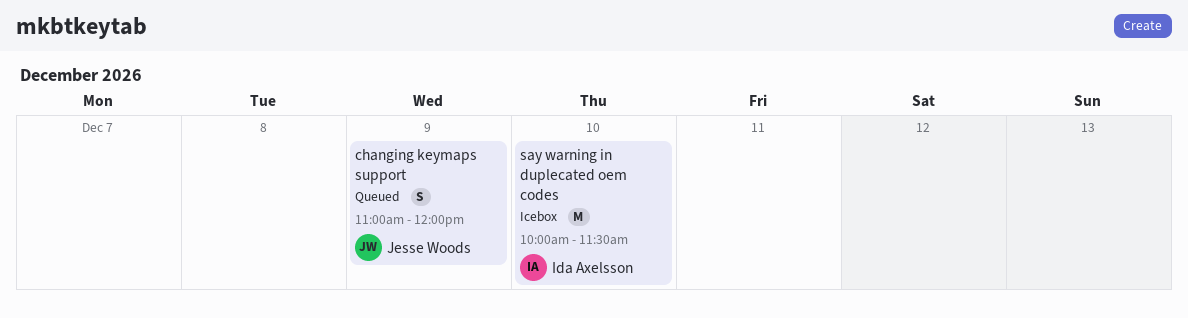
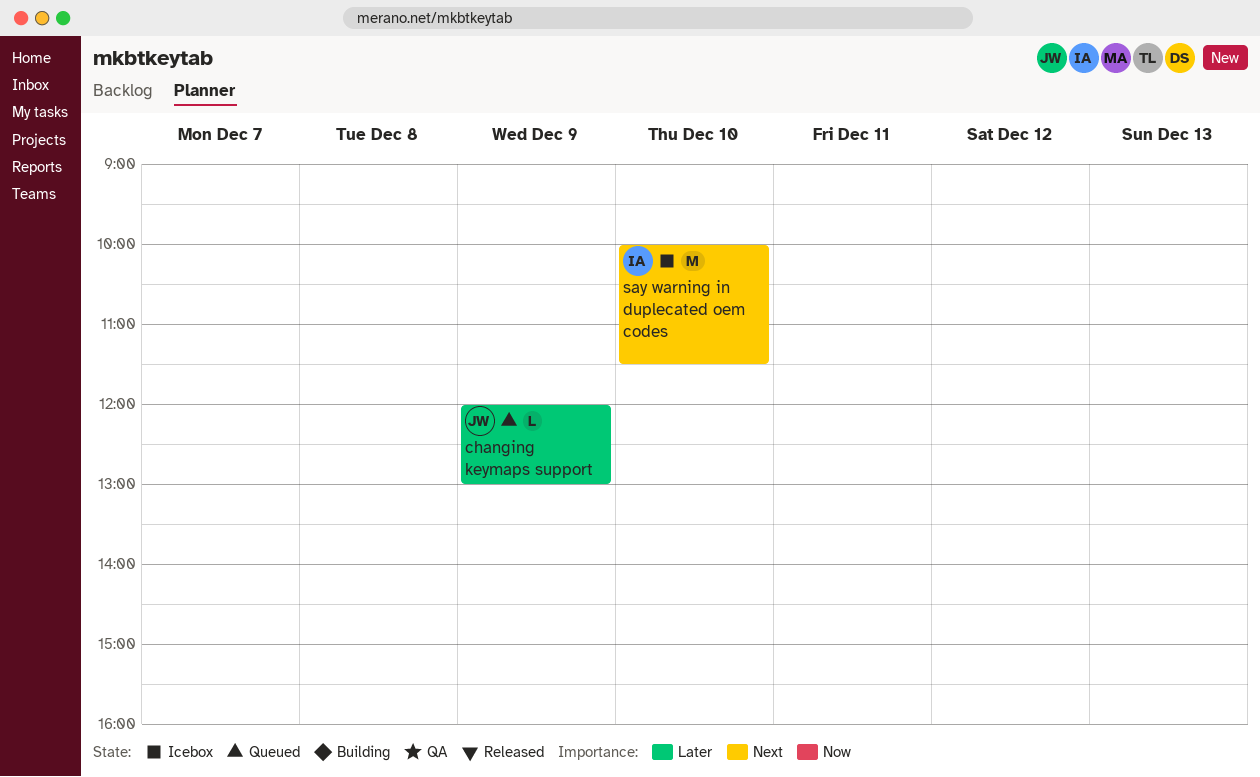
changing keymaps support, estimate: S -> L
changing keymaps support, begins: 11:00 -> 12:00
changing keymaps support, ends: 12:00 -> 13:00

